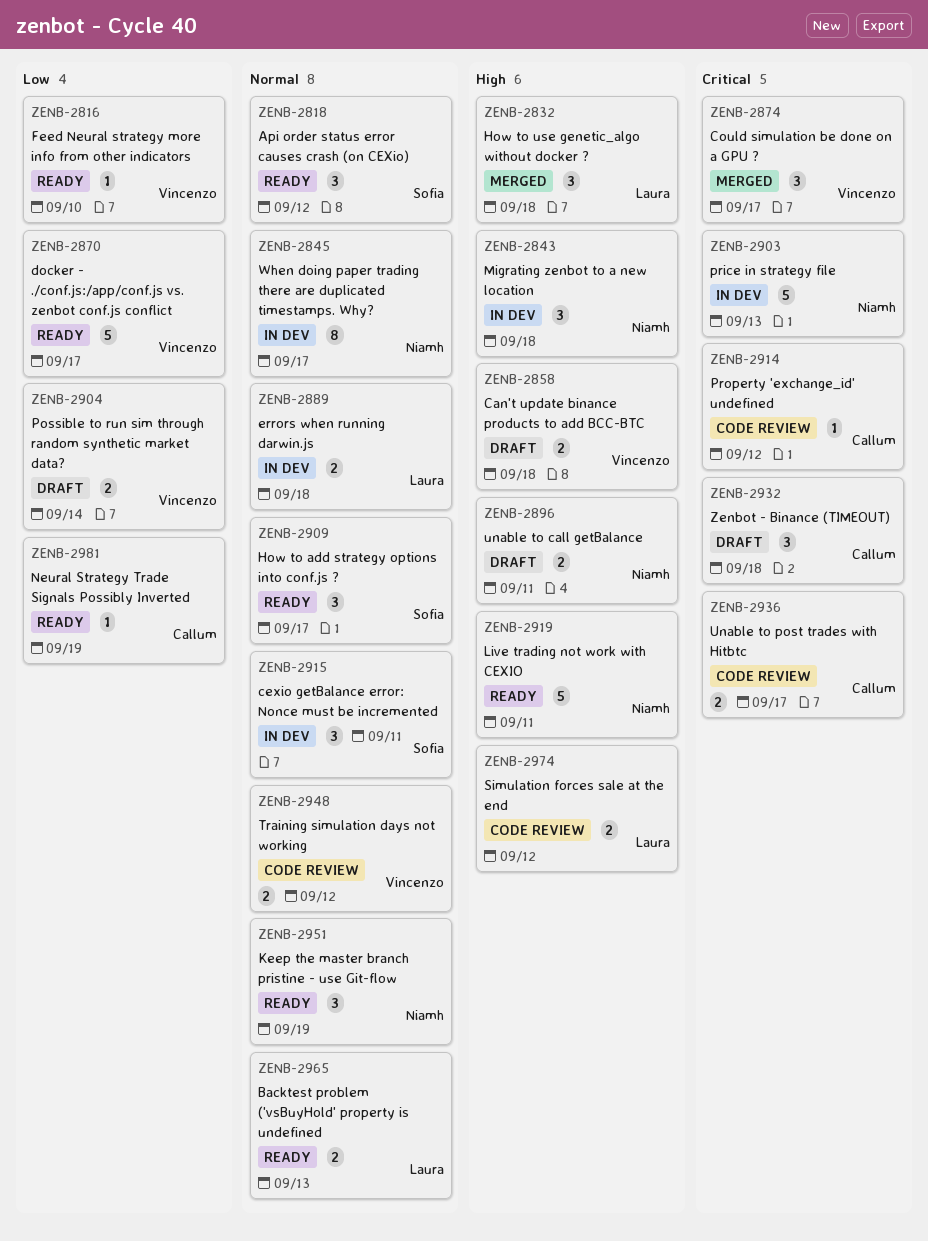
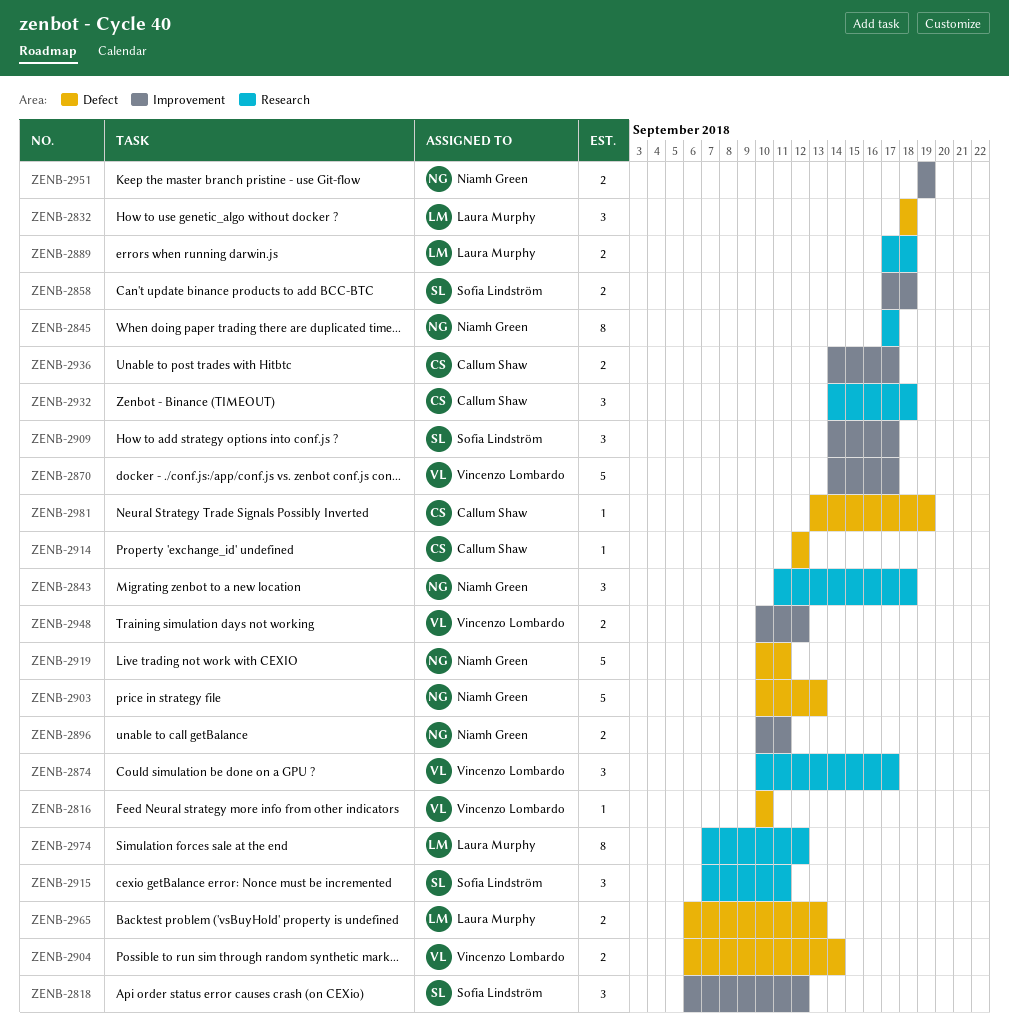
ZENB-2858, owner: Vincenzo Lombardo -> Sofia Lindström
ZENB-2951, estimate: 3 -> 2
ZENB-2974, estimate: 2 -> 8

